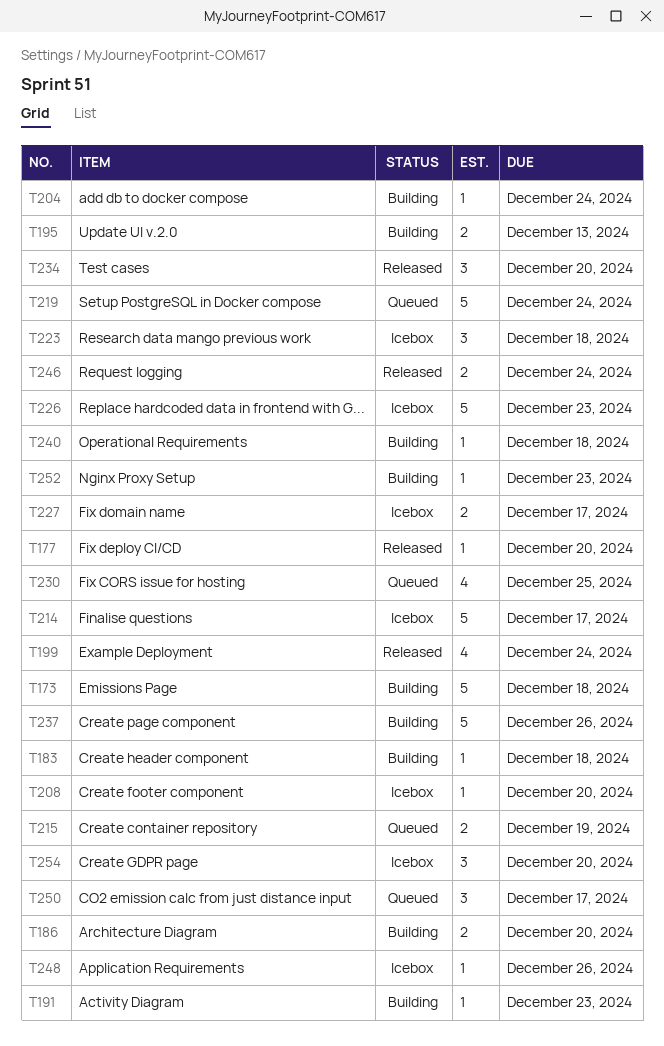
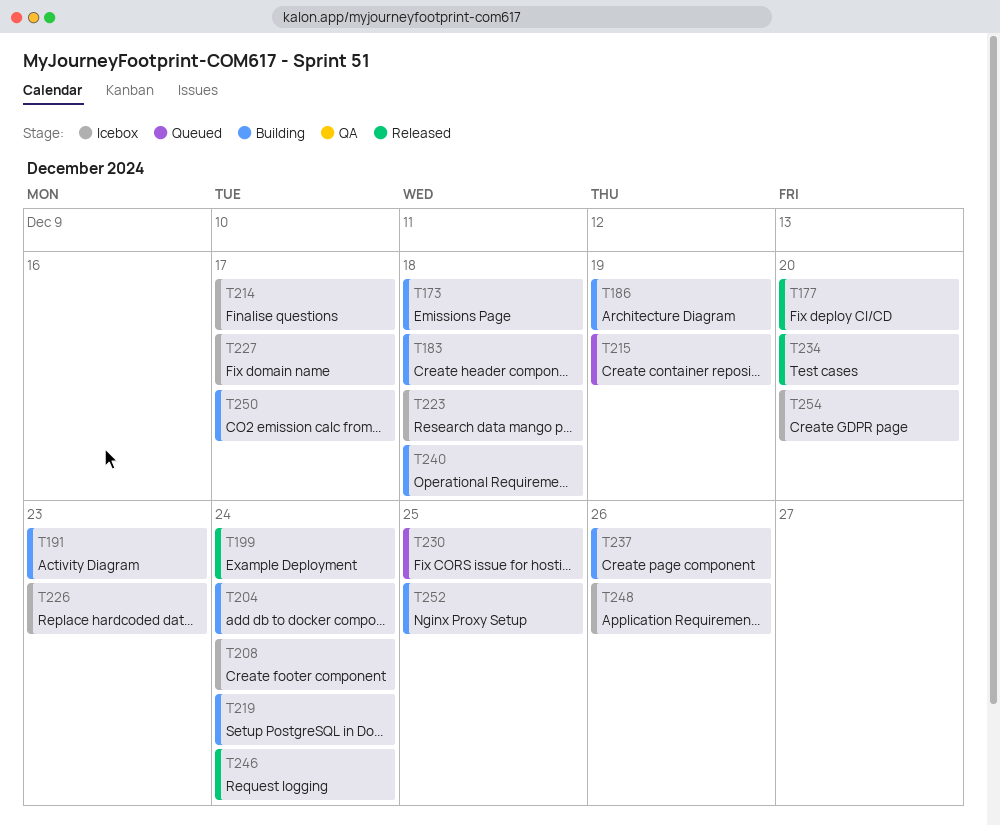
T186, due: Dec 20 -> Dec 19
T195: present -> none
T208, due: Dec 20 -> Dec 24
T219, status: Queued -> Building
T250, status: Queued -> Building
T252, due: Dec 23 -> Dec 25

